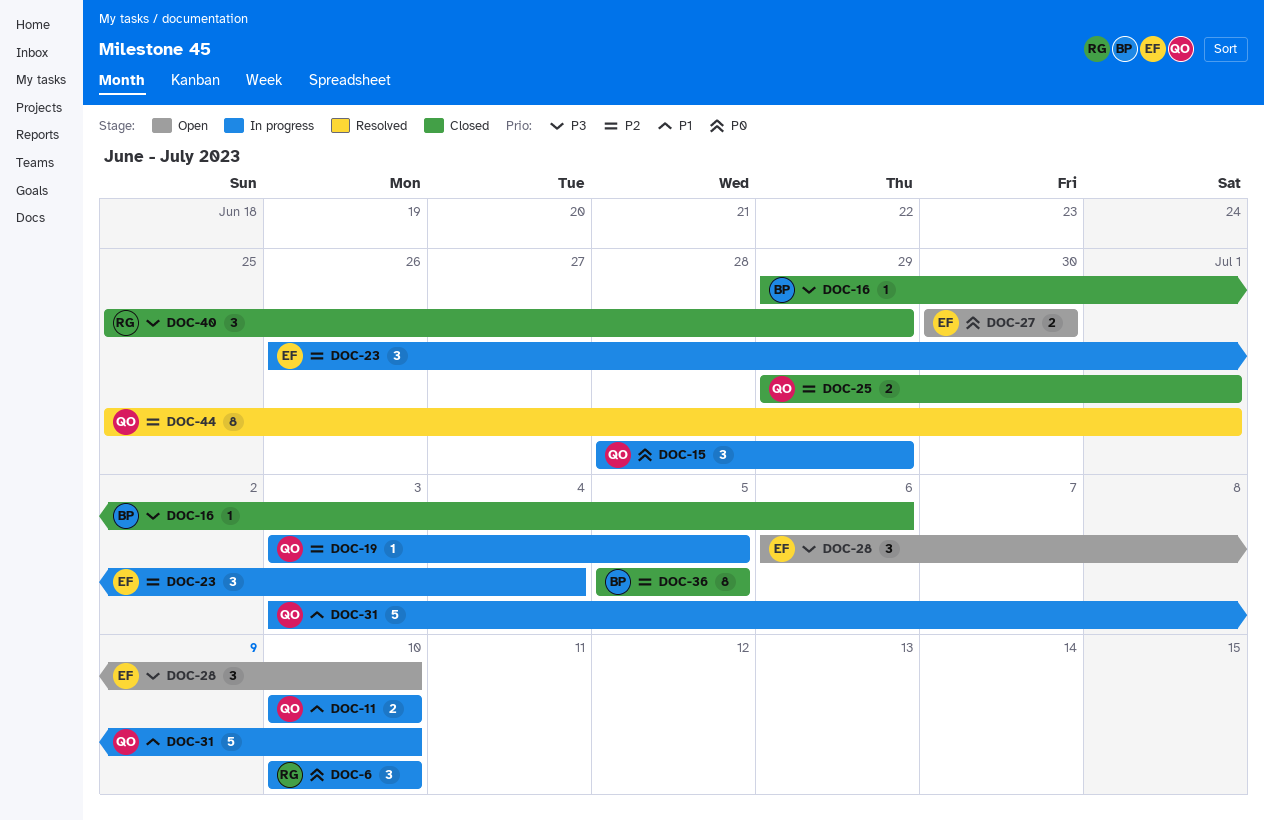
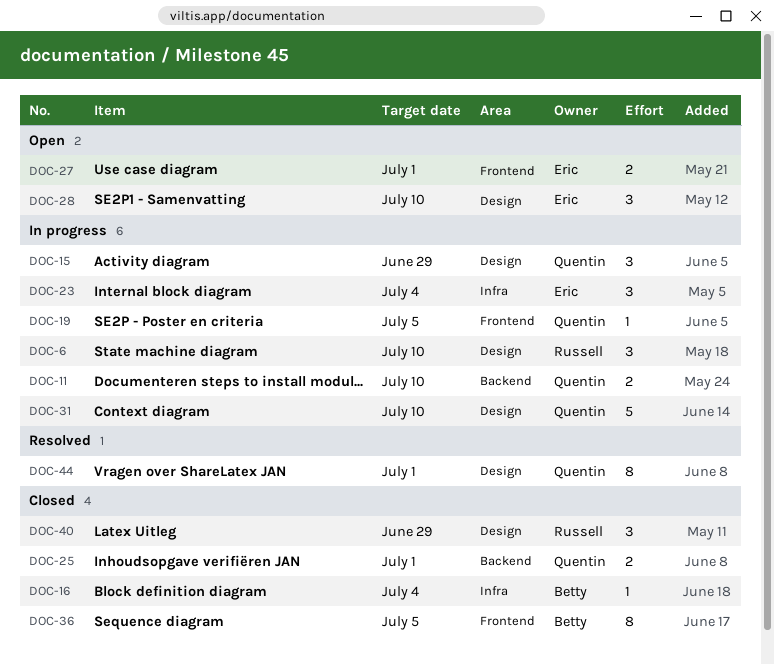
DOC-16, due: Jul 6 -> Jul 4
DOC-27, due: Jun 30 -> Jul 1

